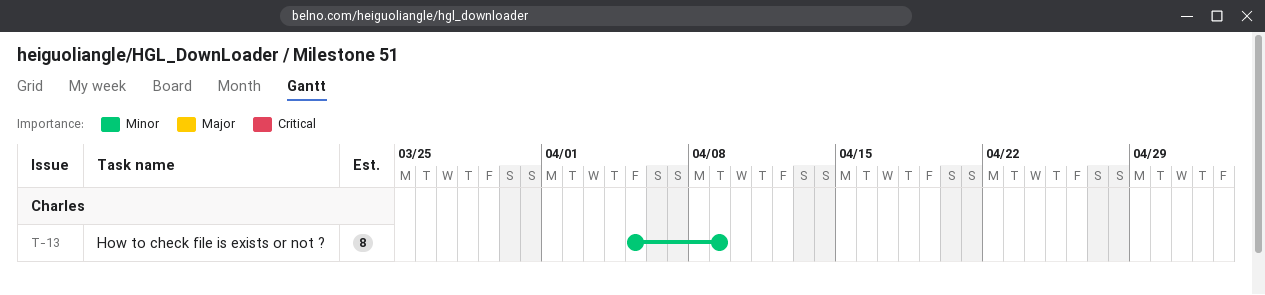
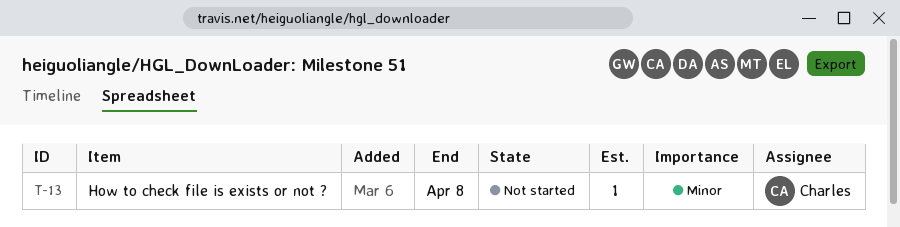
T-13, estimate: 8 -> 1
T-13, due: Apr 9 -> Apr 8

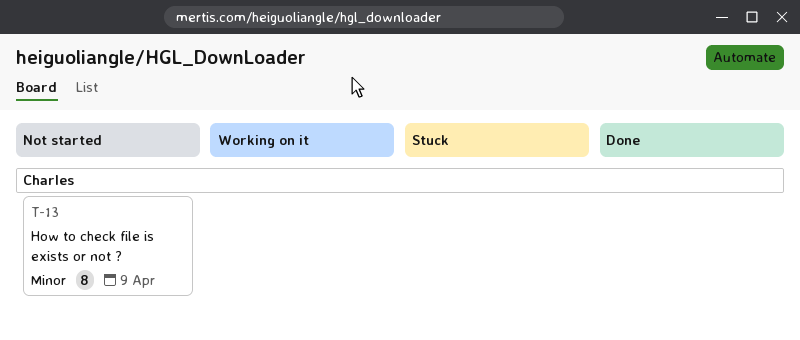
T-13, estimate: 1 -> 8
T-13, due: Apr 8 -> Apr 9

